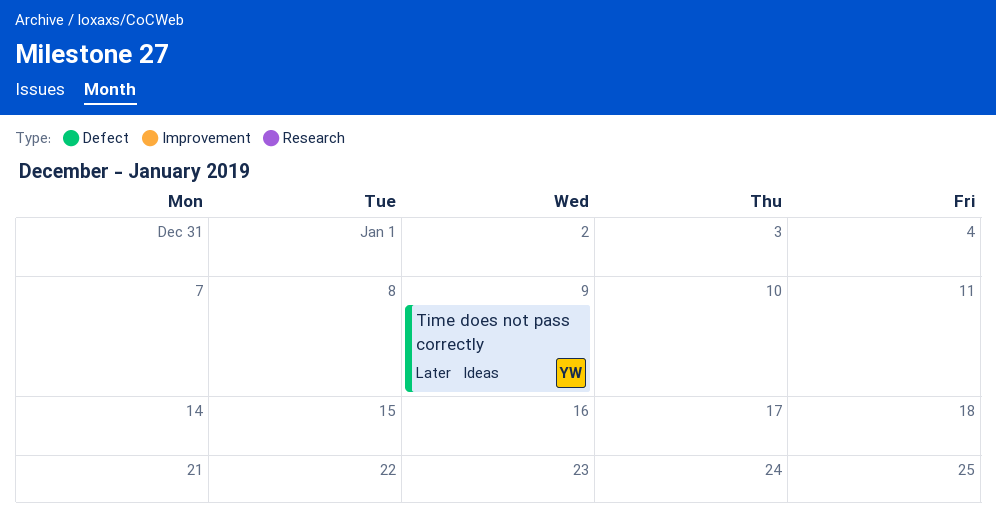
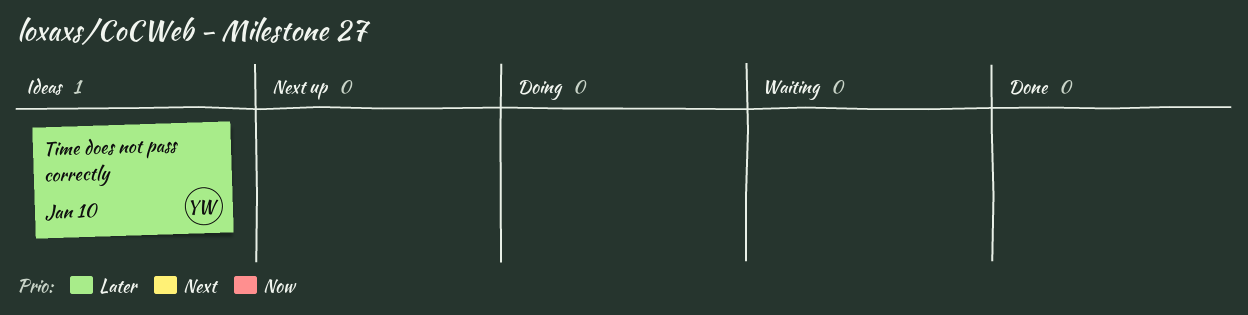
Time does not pass correctly, due: Jan 9 -> Jan 10

